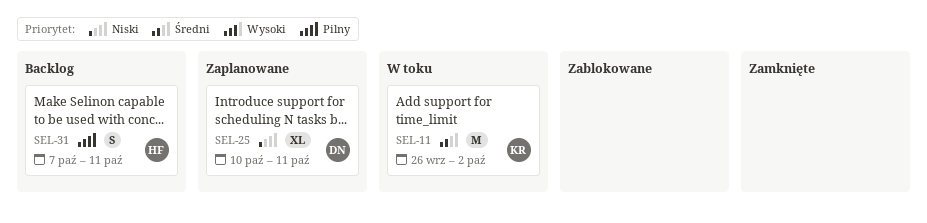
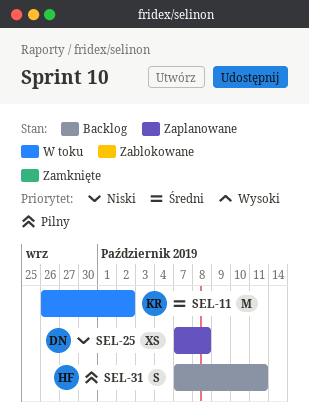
SEL-25, estimate: XL -> XS
SEL-25, start: Oct 10 -> Oct 7
SEL-25, due: Oct 11 -> Oct 8

